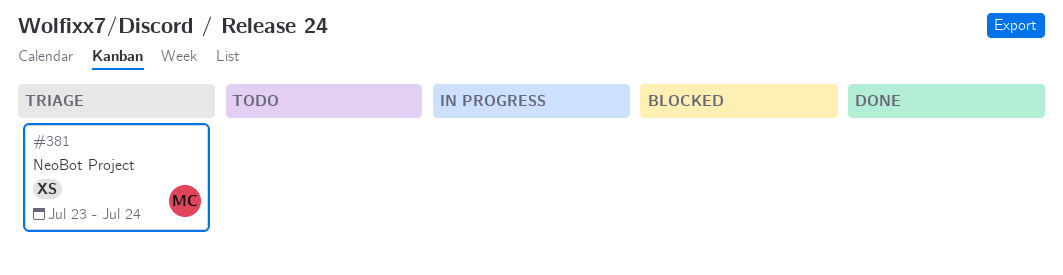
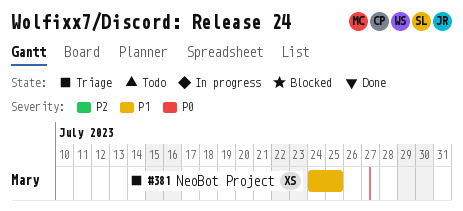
#381, start: Jul 23 -> Jul 24
#381, due: Jul 24 -> Jul 25

